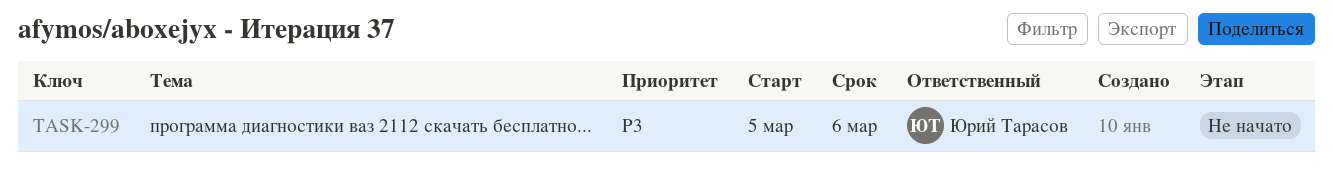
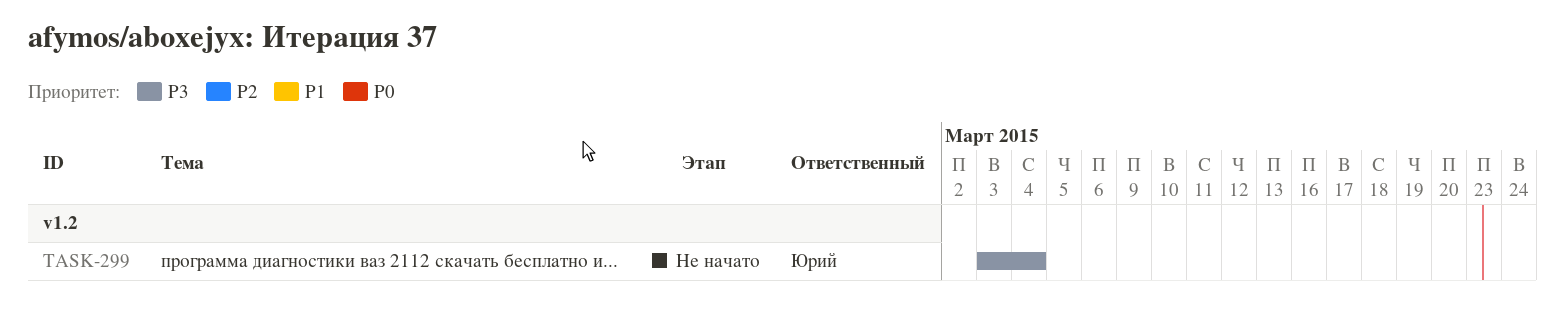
TASK-299, start: Mar 5 -> Mar 3
TASK-299, due: Mar 6 -> Mar 4

